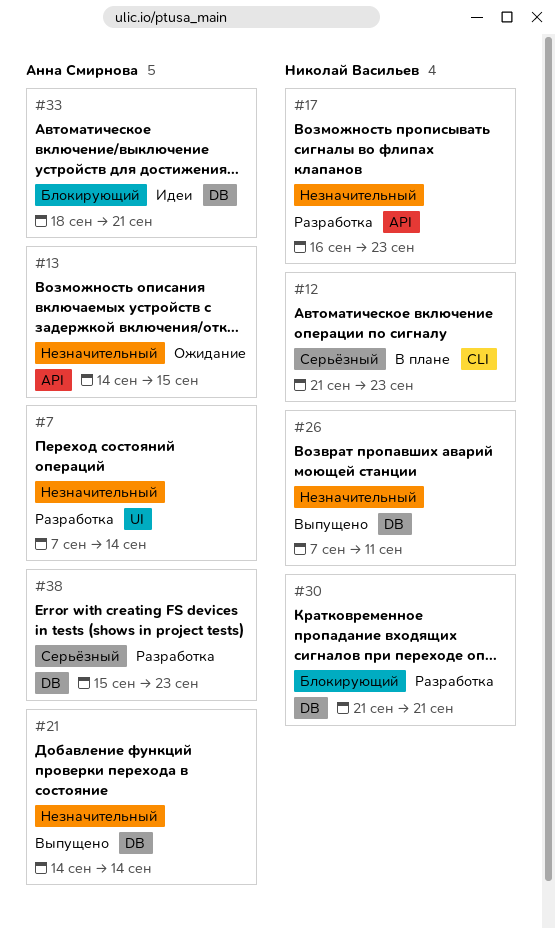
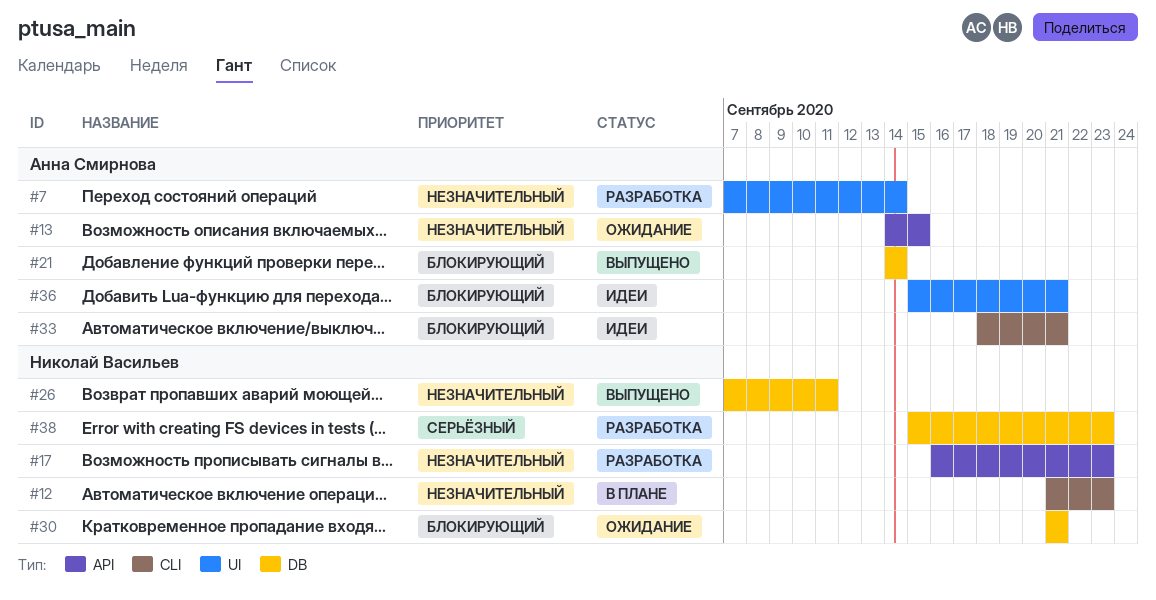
#12, priority: Серьёзный -> Незначительный
#21, priority: Незначительный -> Блокирующий
#30, status: Разработка -> Ожидание
#33, label: DB -> CLI
#36: none -> present
#38, owner: Анна Смирнова -> Николай Васильев

